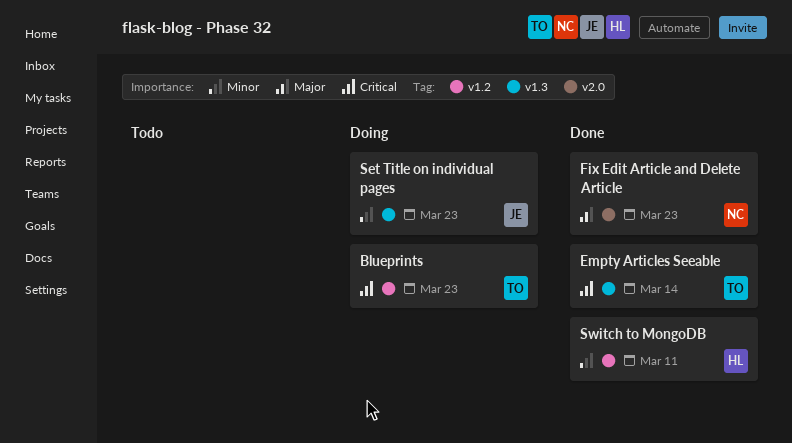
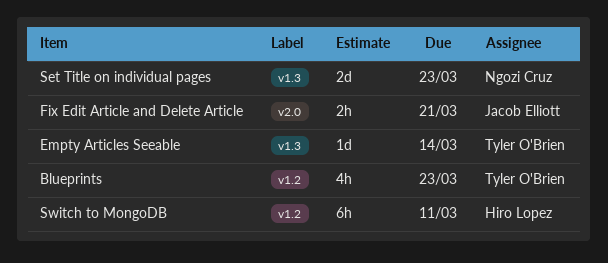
Fix Edit Article and Delete Article, owner: Ngozi Cruz -> Jacob Elliott
Fix Edit Article and Delete Article, due: Mar 23 -> Mar 21
Set Title on individual pages, owner: Jacob Elliott -> Ngozi Cruz

